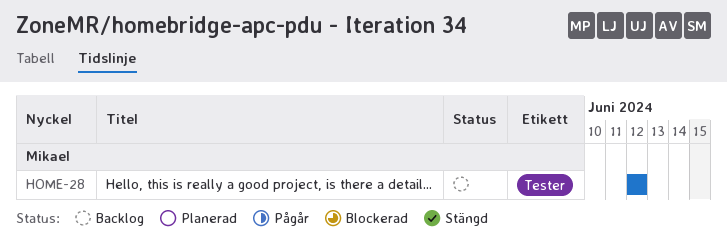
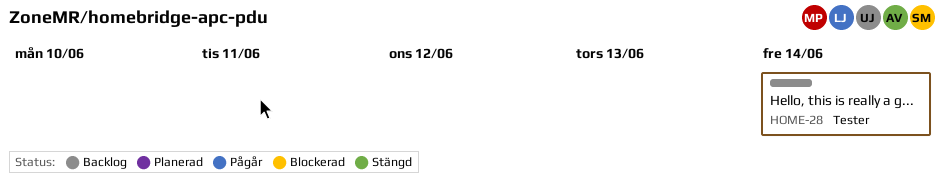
HOME-28, due: Jun 12 -> Jun 14

